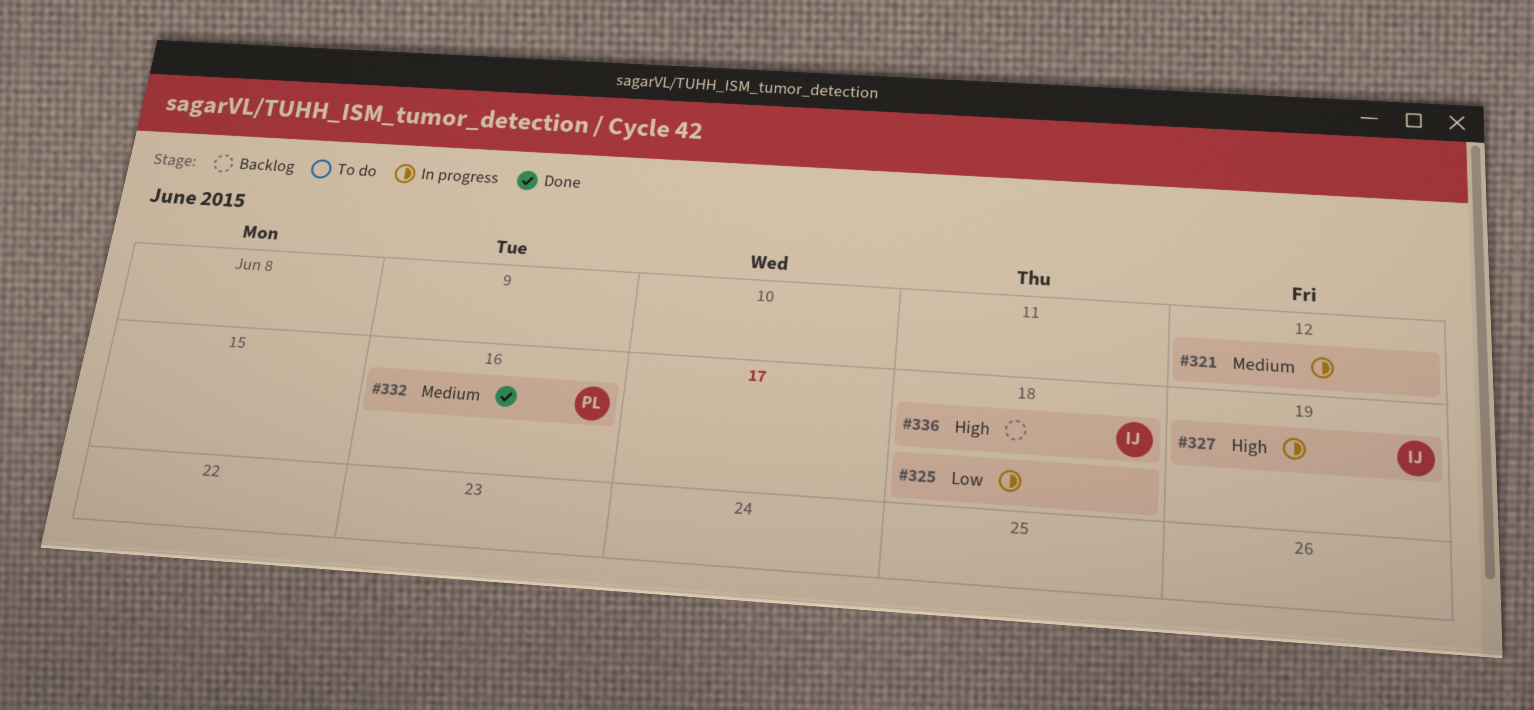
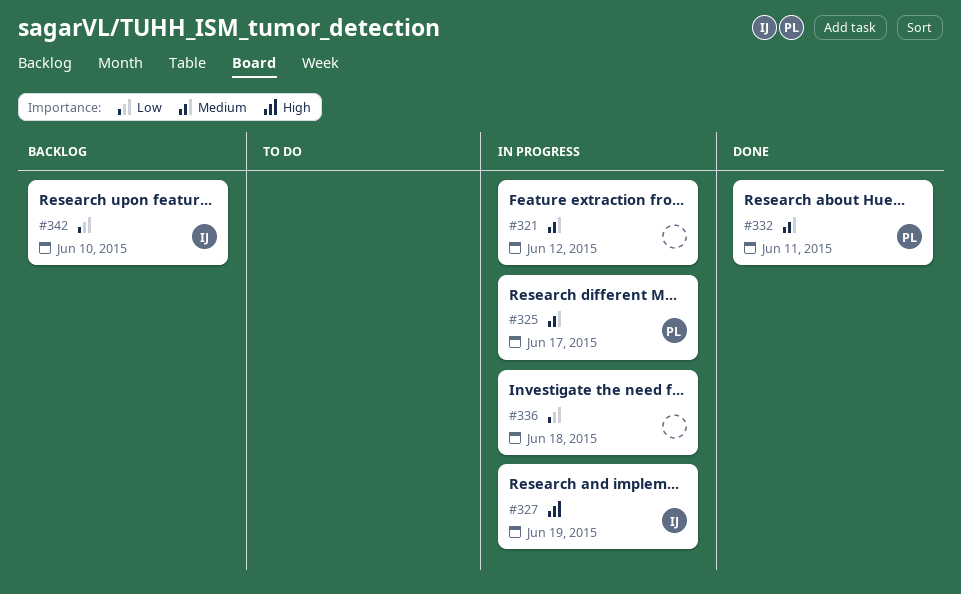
#325, owner: none -> PL
#325, priority: Low -> Medium
#325, due: Jun 18 -> Jun 17
#332, due: Jun 16 -> Jun 11
#336, status: Backlog -> In progress
#336, owner: IJ -> none
#336, priority: High -> Low
#342: none -> present

